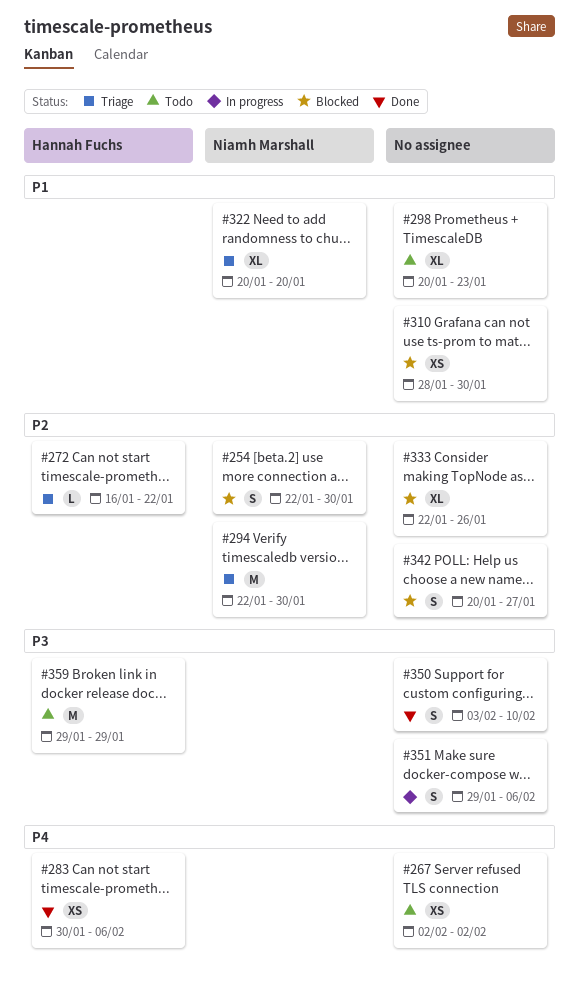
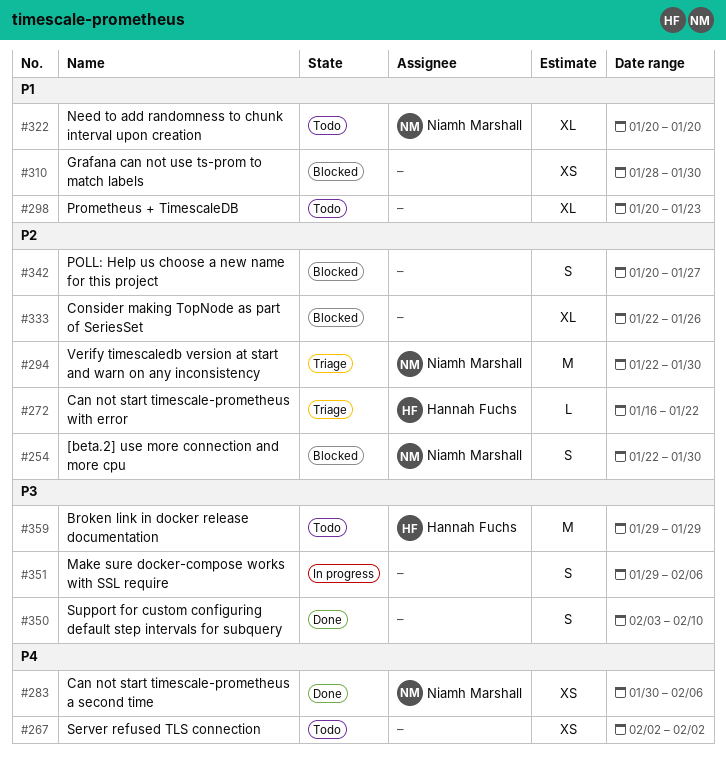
#283, owner: Hannah Fuchs -> Niamh Marshall
#322, status: Triage -> Todo

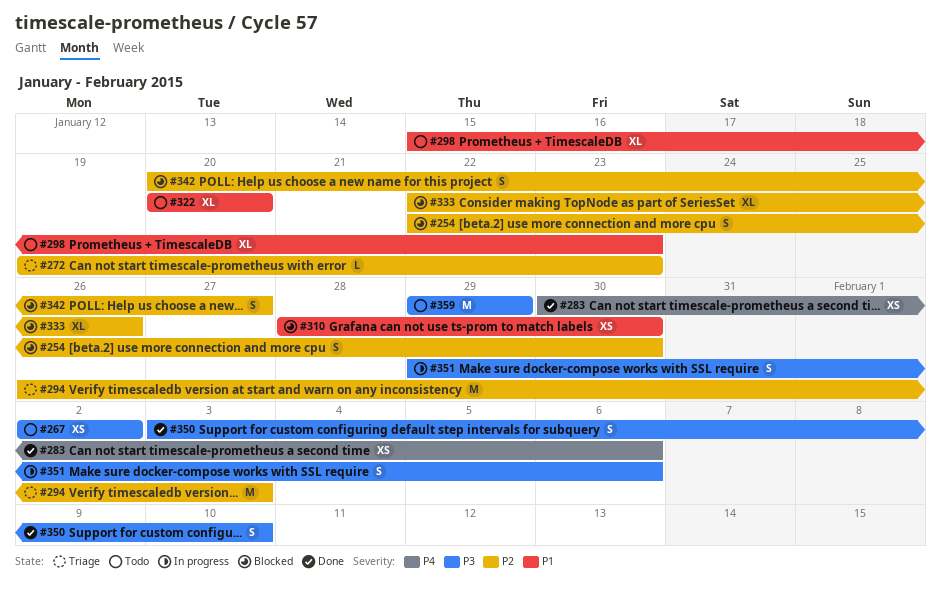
#267, priority: P4 -> P3
#272, start: Jan 16 -> Jan 19
#272, due: Jan 22 -> Jan 23
#294, start: Jan 22 -> Jan 26
#294, due: Jan 30 -> Feb 3
#298, start: Jan 20 -> Jan 15

